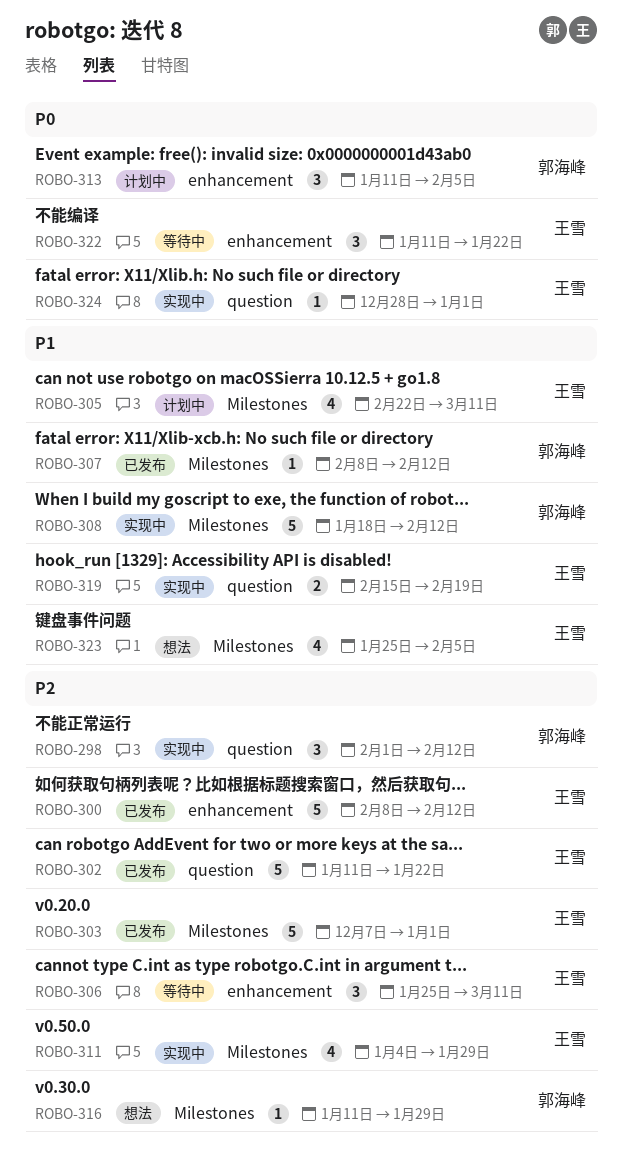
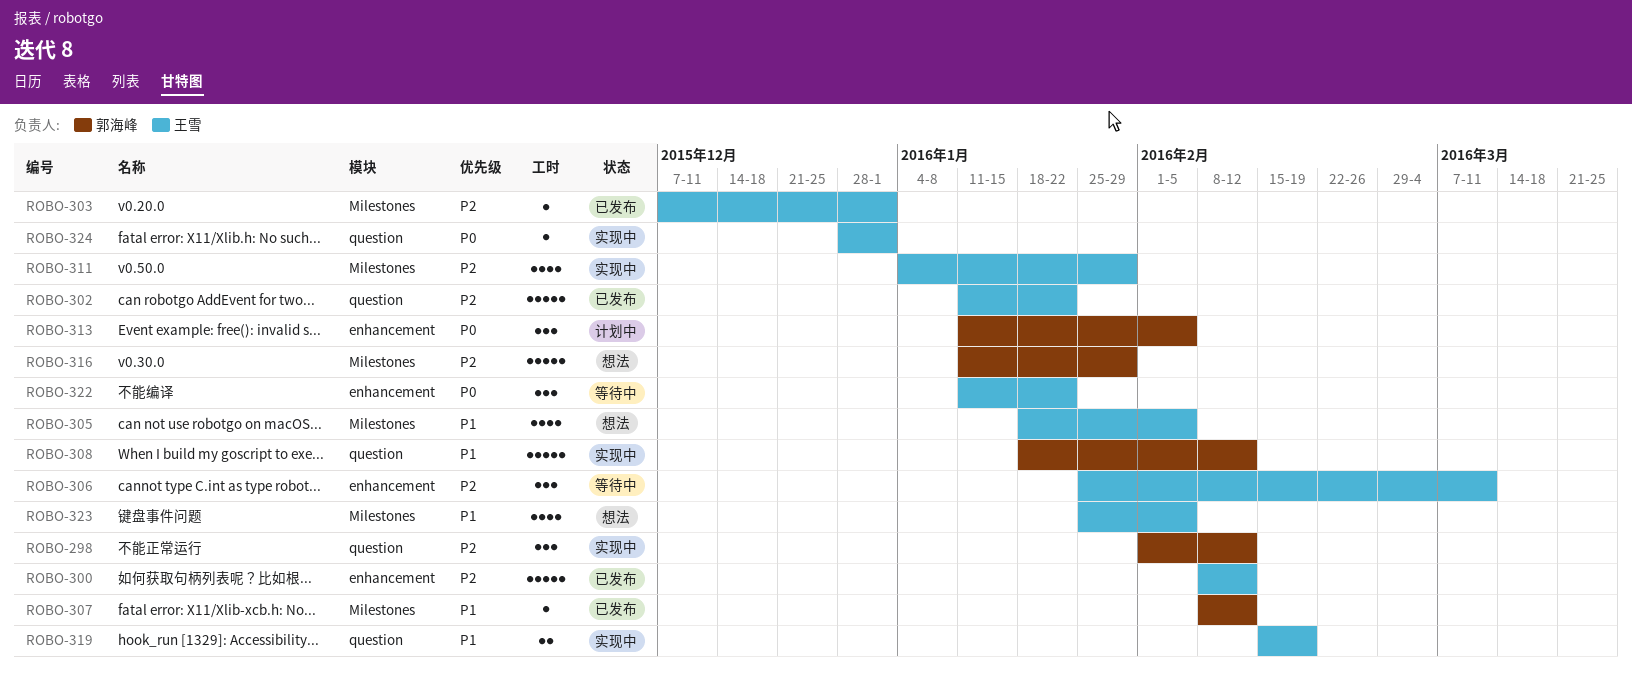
ROBO-303, estimate: 5 -> 1
ROBO-305, status: 计划中 -> 想法
ROBO-305, start: Feb 22 -> Jan 18
ROBO-305, due: Mar 11 -> Feb 5
ROBO-308, label: Milestones -> question
ROBO-316, estimate: 1 -> 5

